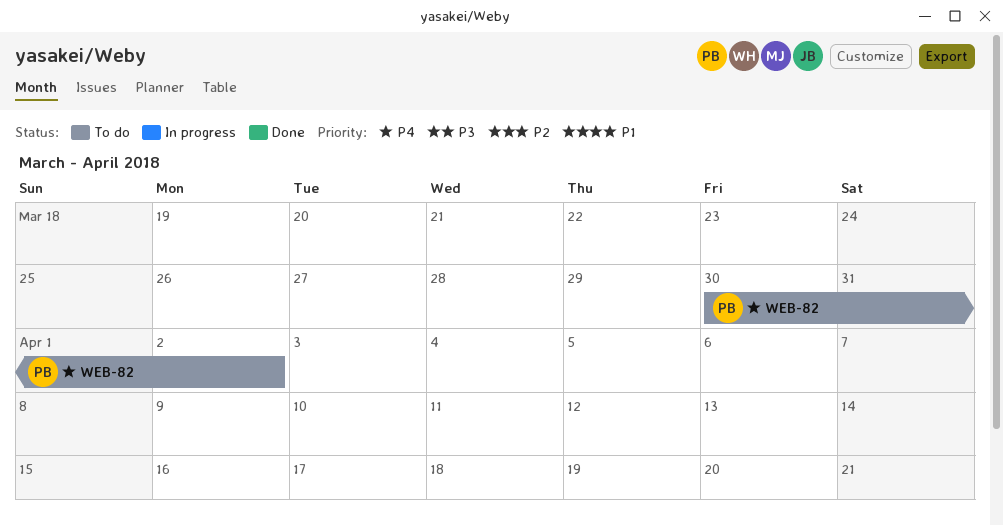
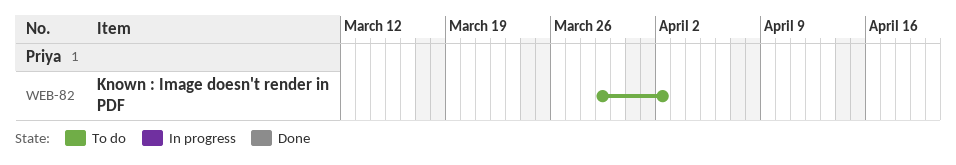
WEB-82, start: Mar 30 -> Mar 29

